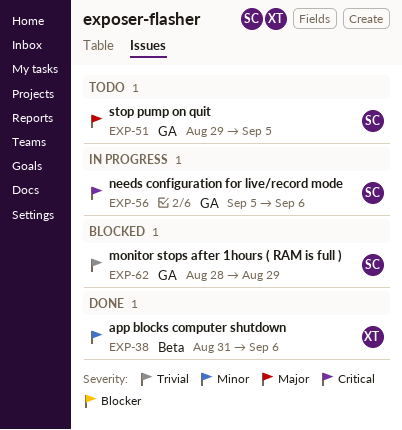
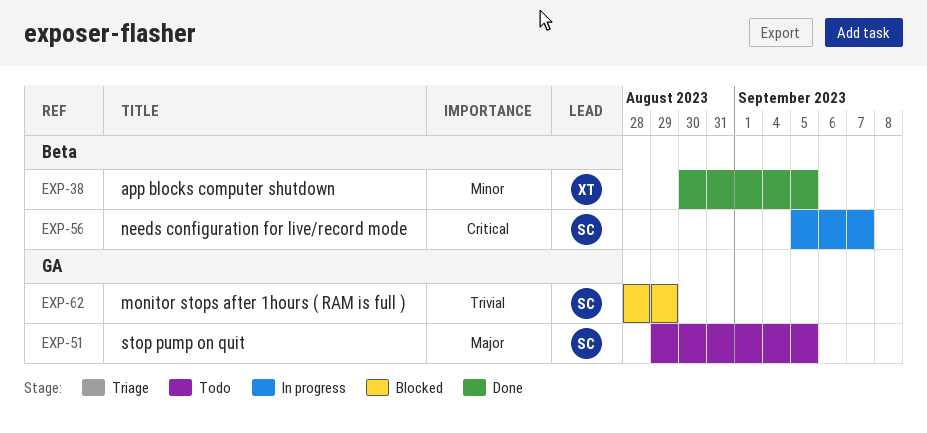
EXP-38, start: Aug 31 -> Aug 30
EXP-38, due: Sep 6 -> Sep 5
EXP-56, label: GA -> Beta
EXP-56, due: Sep 6 -> Sep 7

